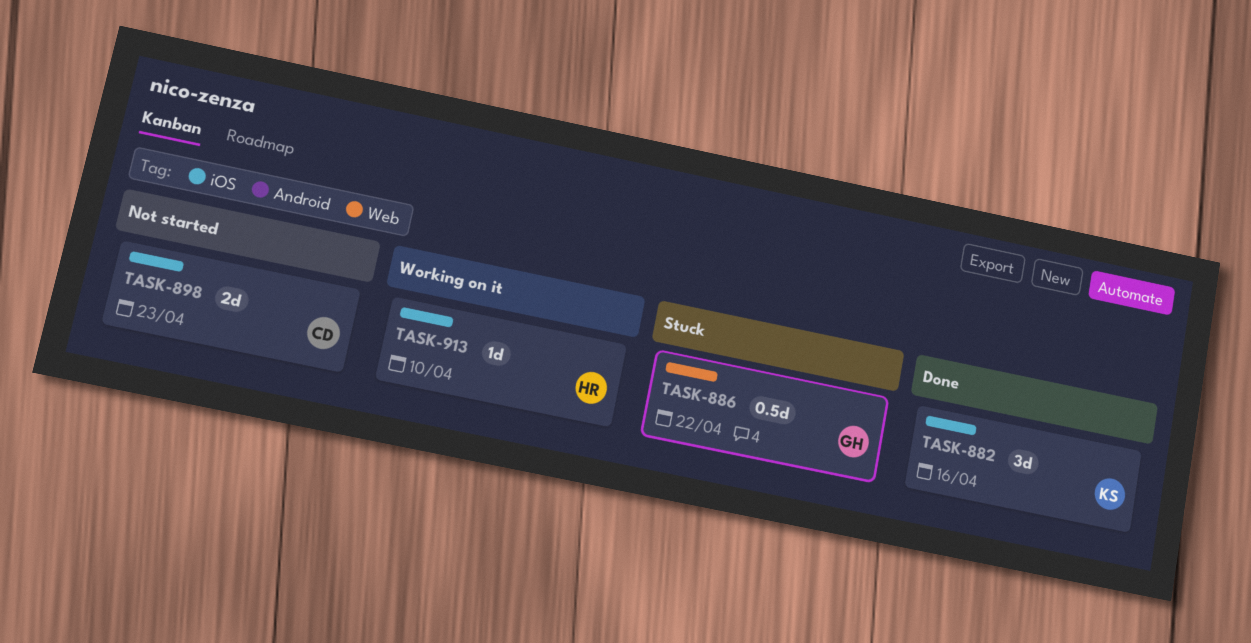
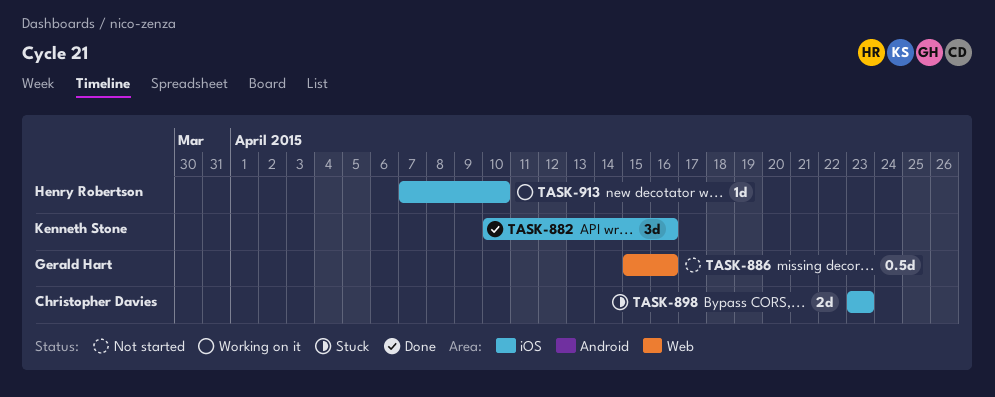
TASK-886, status: Stuck -> Not started
TASK-886, due: Apr 22 -> Apr 16
TASK-898, status: Not started -> Stuck

